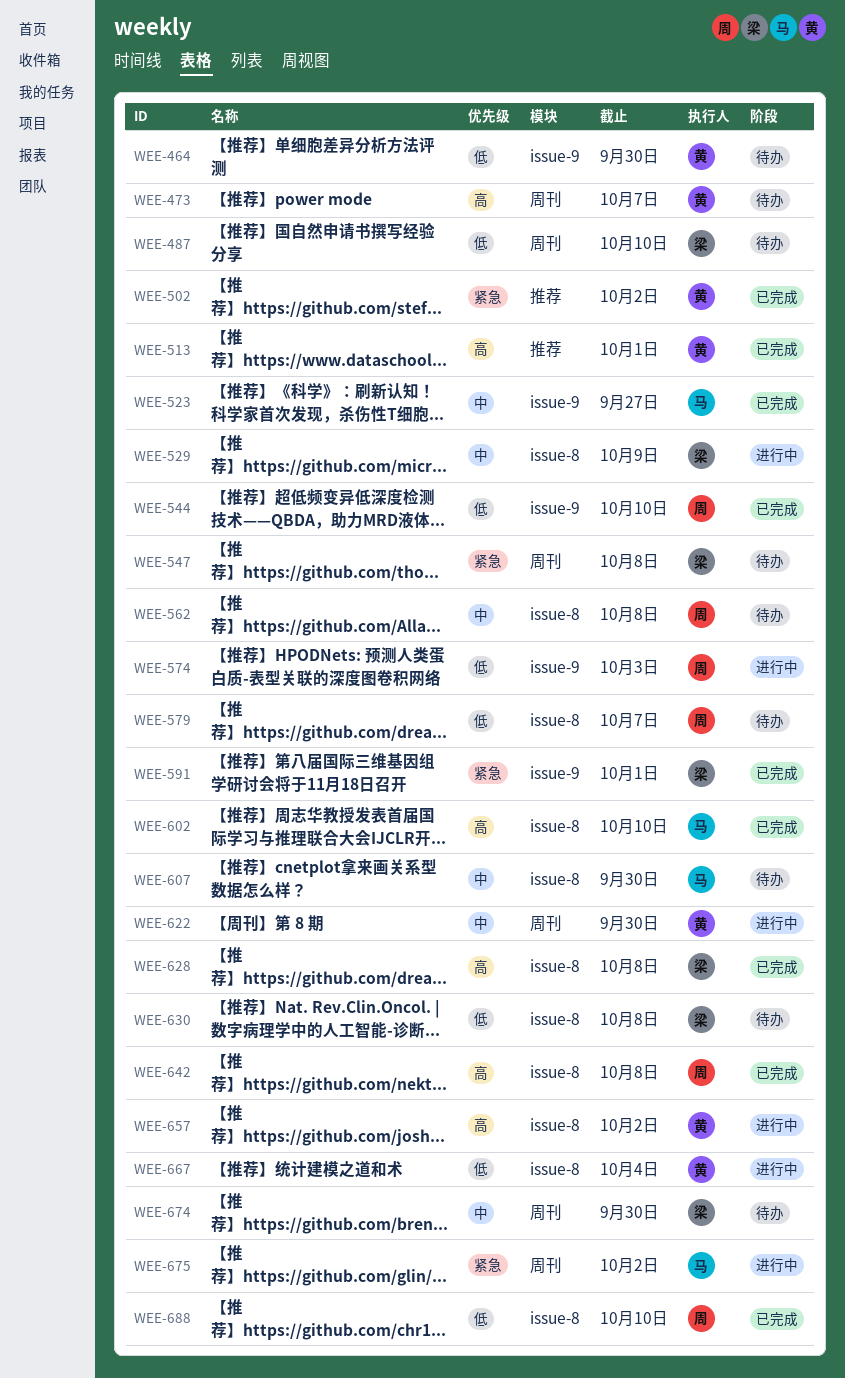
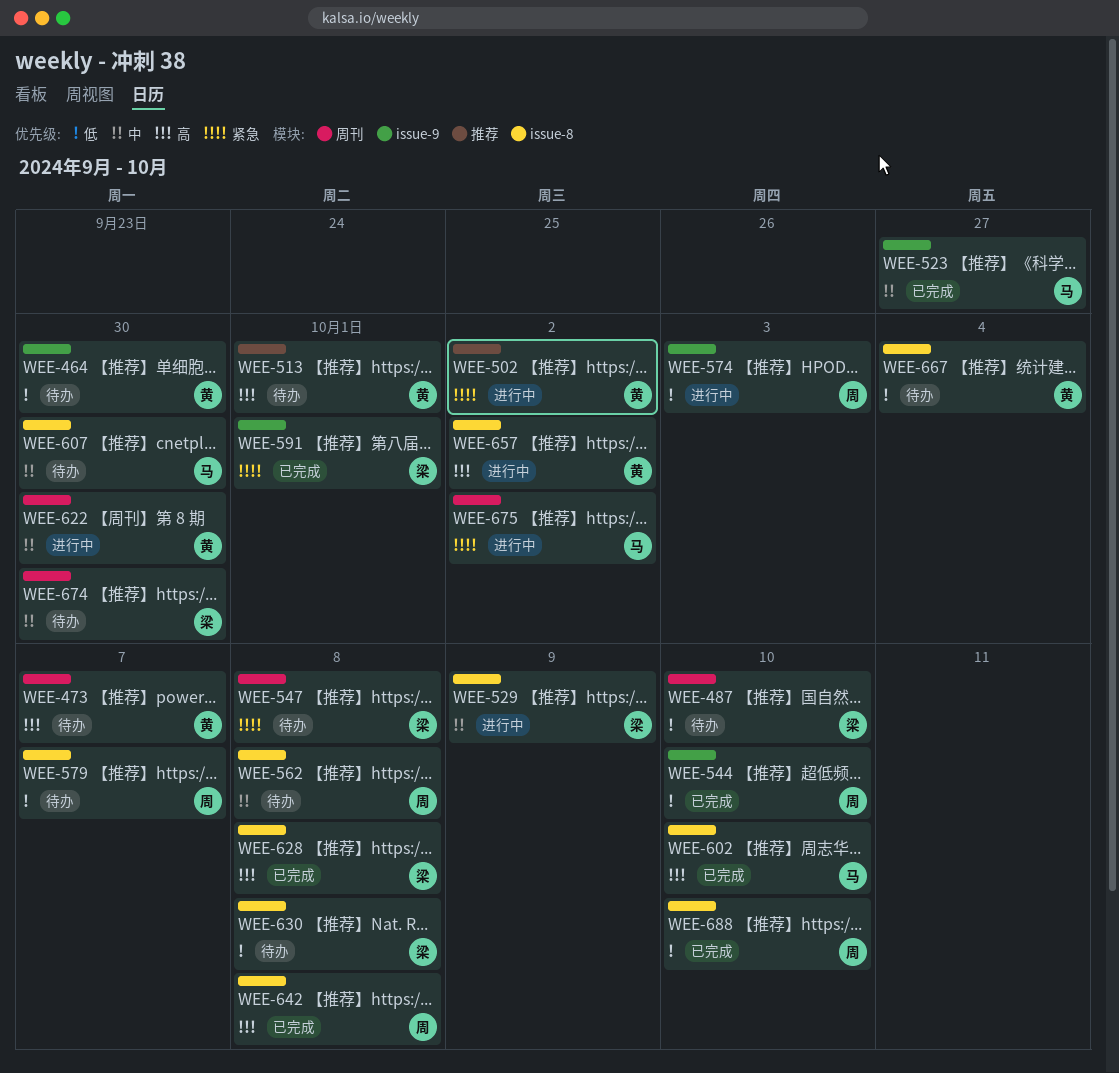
WEE-502, status: 已完成 -> 进行中
WEE-513, status: 已完成 -> 待办
WEE-667, status: 进行中 -> 待办

